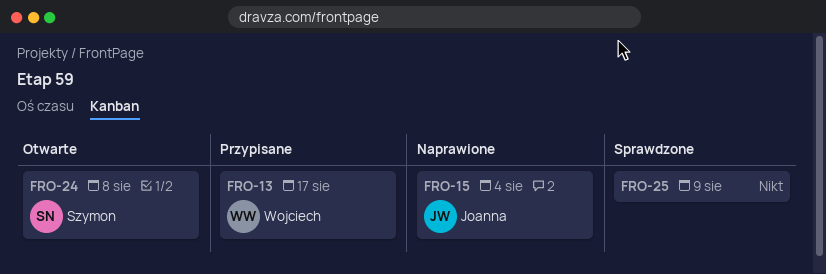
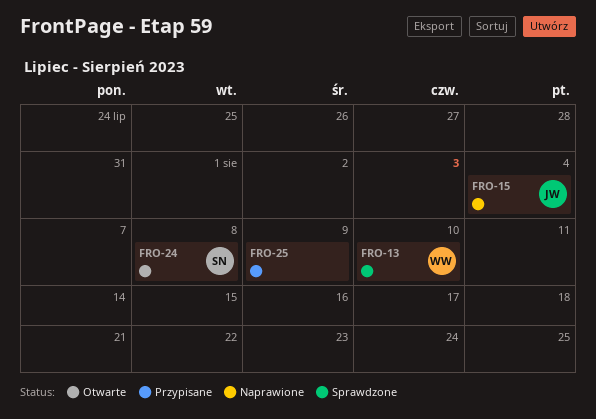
FRO-13, status: Przypisane -> Sprawdzone
FRO-13, due: Aug 17 -> Aug 10
FRO-25, status: Sprawdzone -> Przypisane

